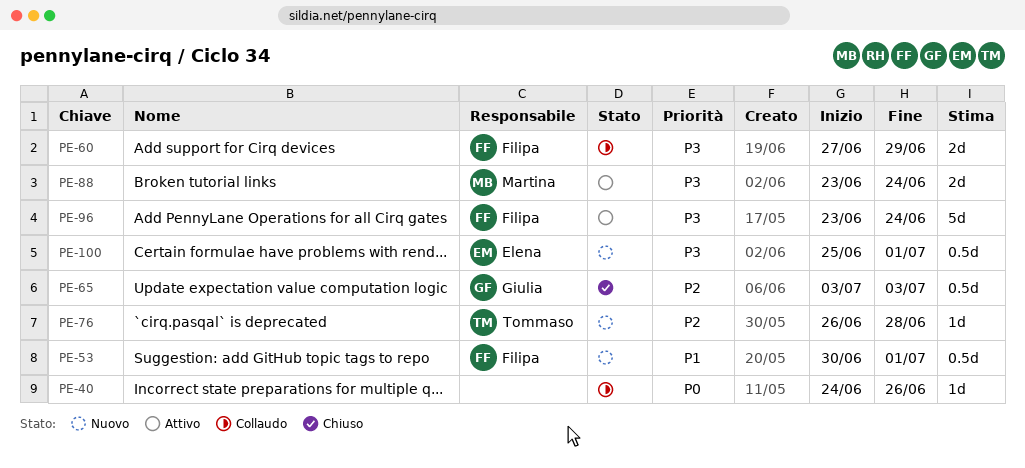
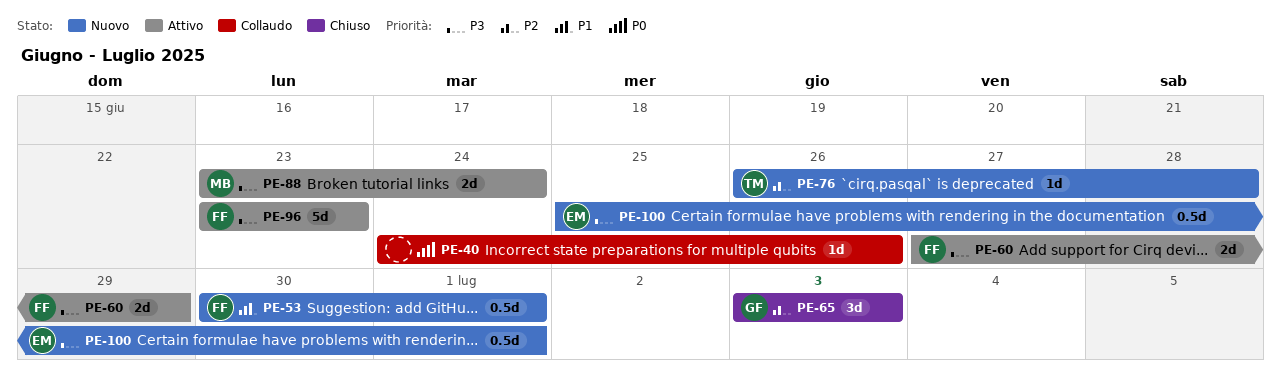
PE-60, status: Collaudo -> Attivo
PE-65, estimate: 0.5d -> 3d
PE-96, due: Jun 24 -> Jun 23

